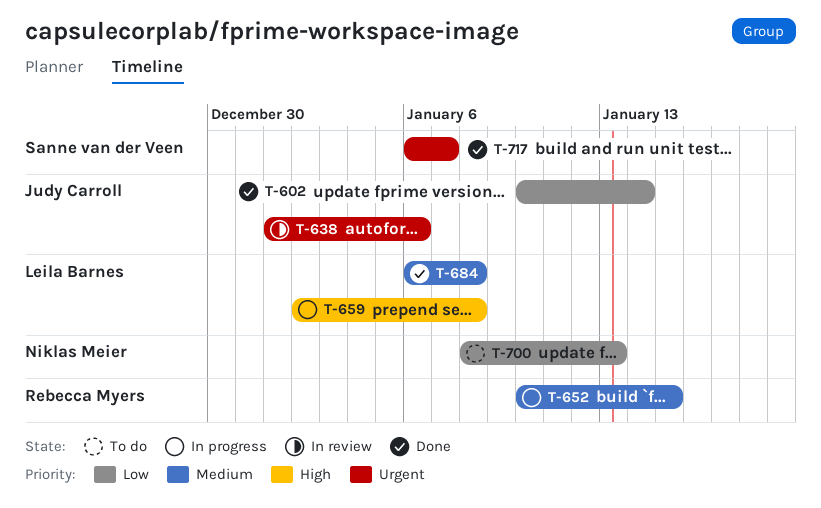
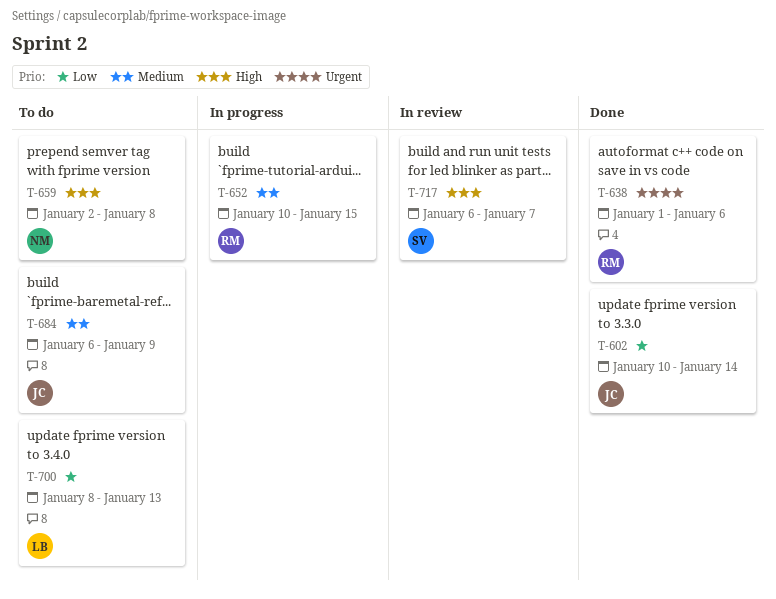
T-638, status: In review -> Done
T-638, owner: Judy Carroll -> Rebecca Myers
T-659, status: In progress -> To do
T-659, owner: Leila Barnes -> Niklas Meier
T-684, status: Done -> To do
T-684, owner: Leila Barnes -> Judy Carroll
T-684, due: Jan 8 -> Jan 9
T-700, owner: Niklas Meier -> Leila Barnes
T-717, status: Done -> In review
T-717, priority: Urgent -> High

